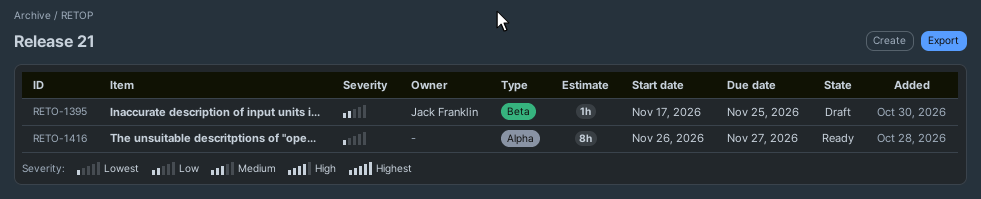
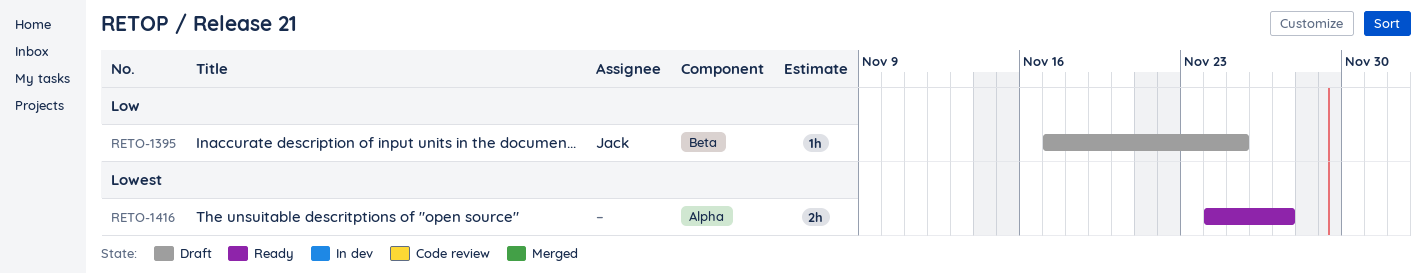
RETO-1416, estimate: 8h -> 2h
RETO-1416, start: Nov 26 -> Nov 24

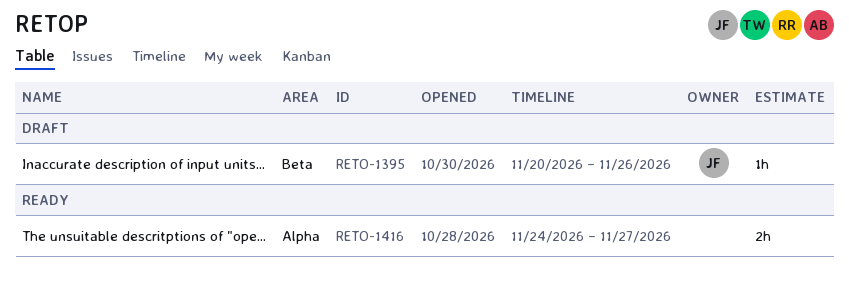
RETO-1395, start: Nov 17 -> Nov 20
RETO-1395, due: Nov 25 -> Nov 26

